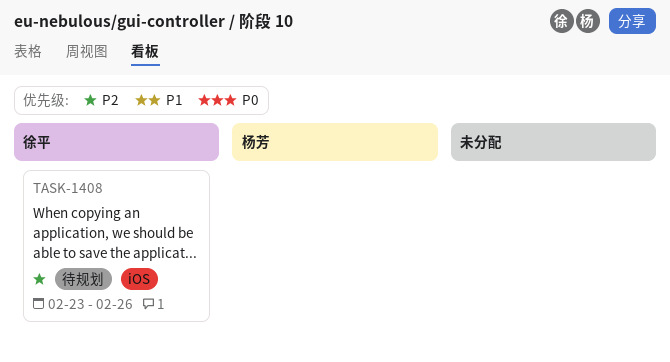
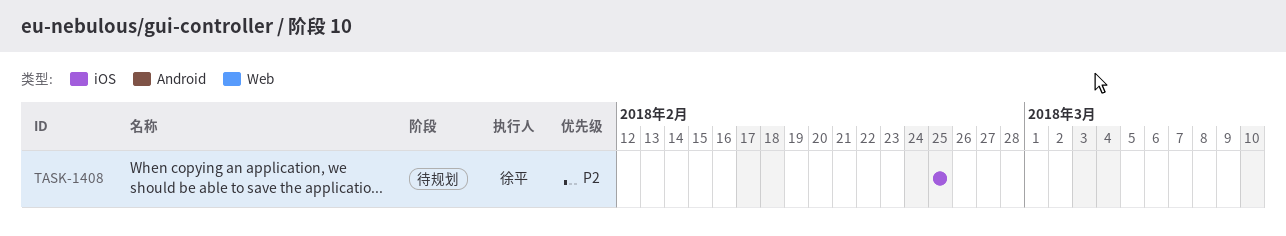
TASK-1408, start: Feb 23 -> Feb 25
TASK-1408, due: Feb 26 -> Feb 25

